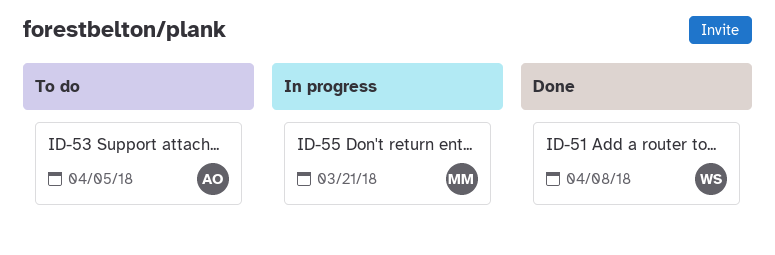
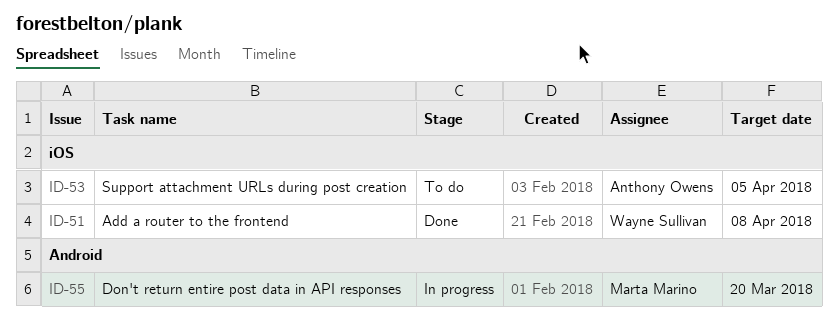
ID-55, due: Mar 21 -> Mar 20

